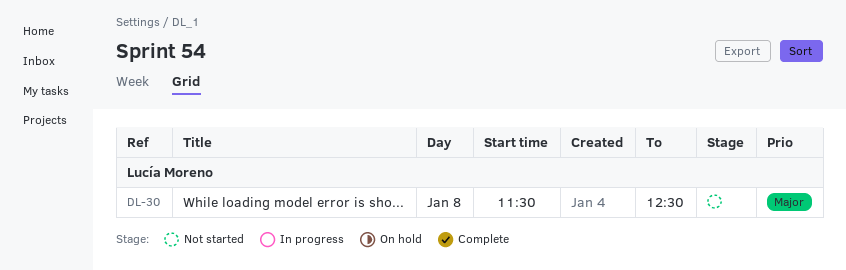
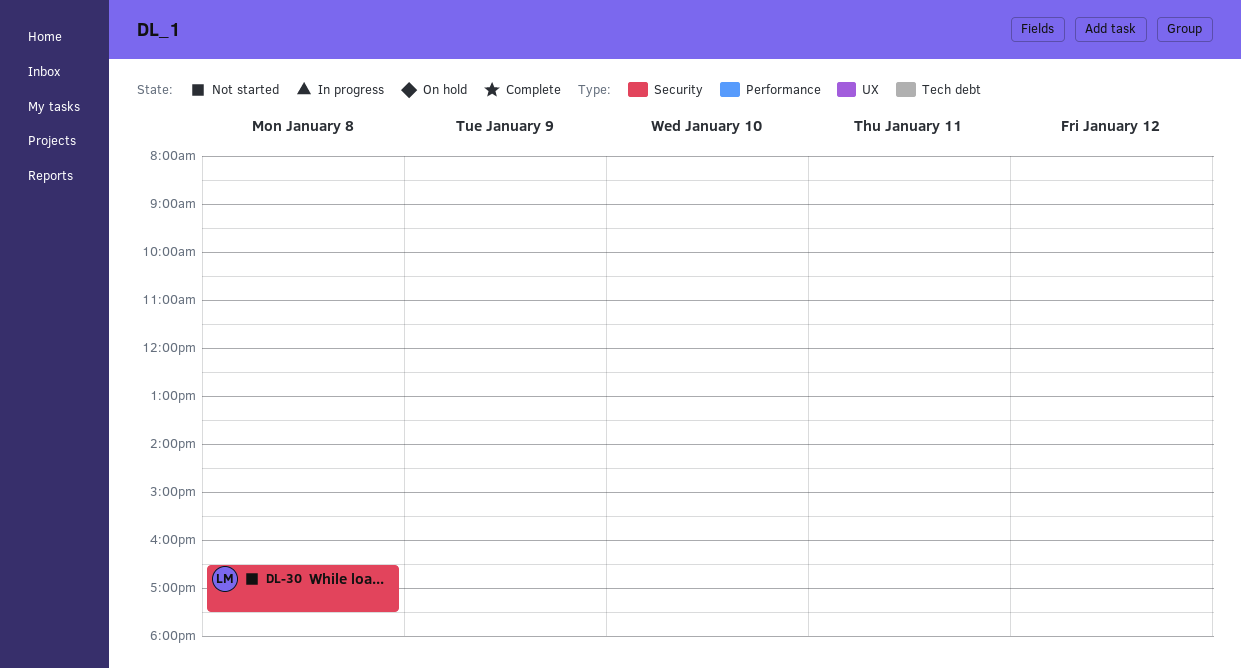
DL-30, begins: 11:30 -> 16:30
DL-30, ends: 12:30 -> 17:30

